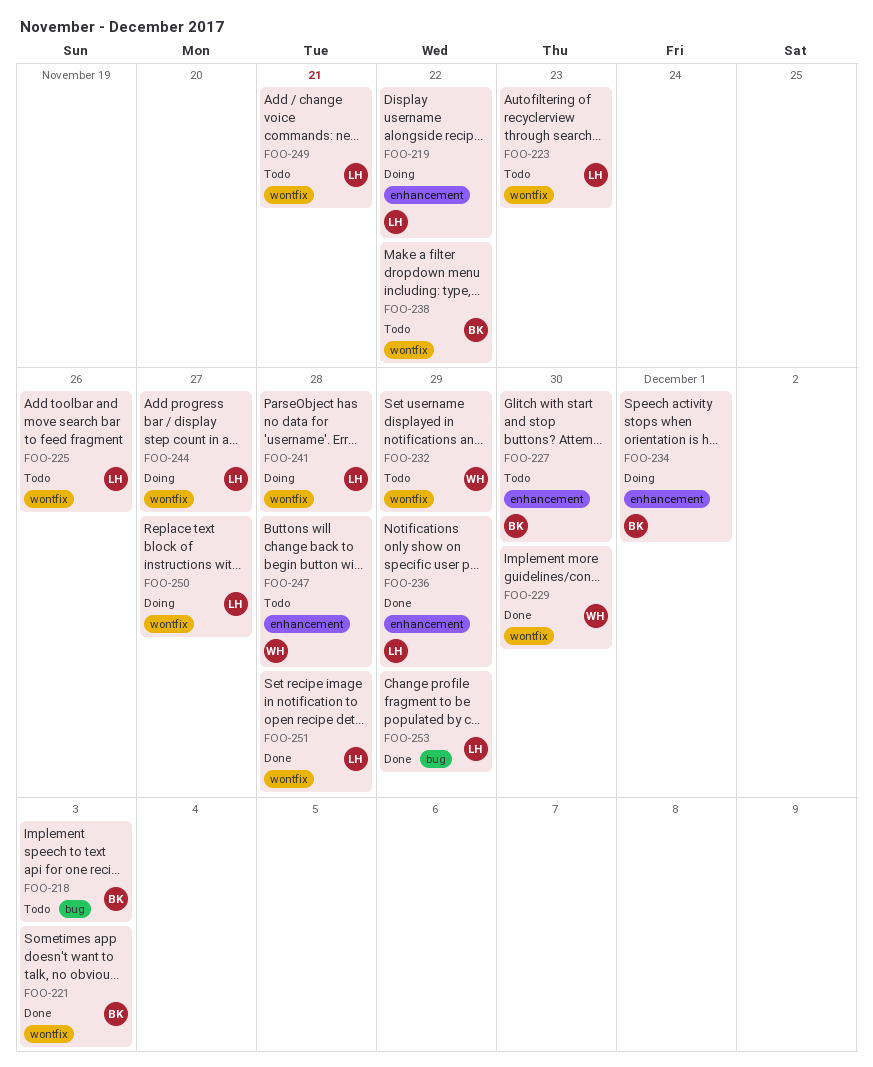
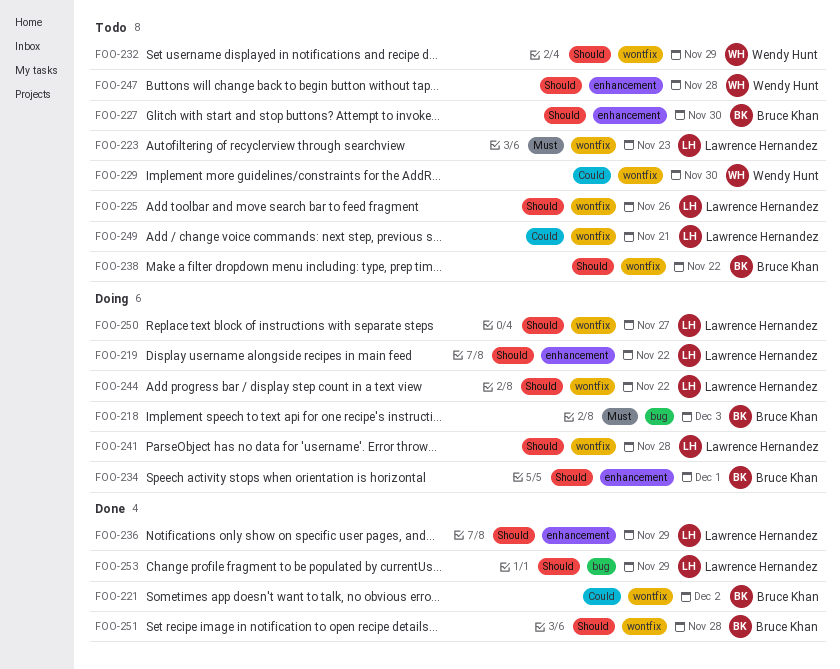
FOO-218, status: Todo -> Doing
FOO-221, due: Dec 3 -> Dec 2
FOO-229, status: Done -> Todo
FOO-244, due: Nov 27 -> Nov 22
FOO-251, owner: Lawrence Hernandez -> Bruce Khan

